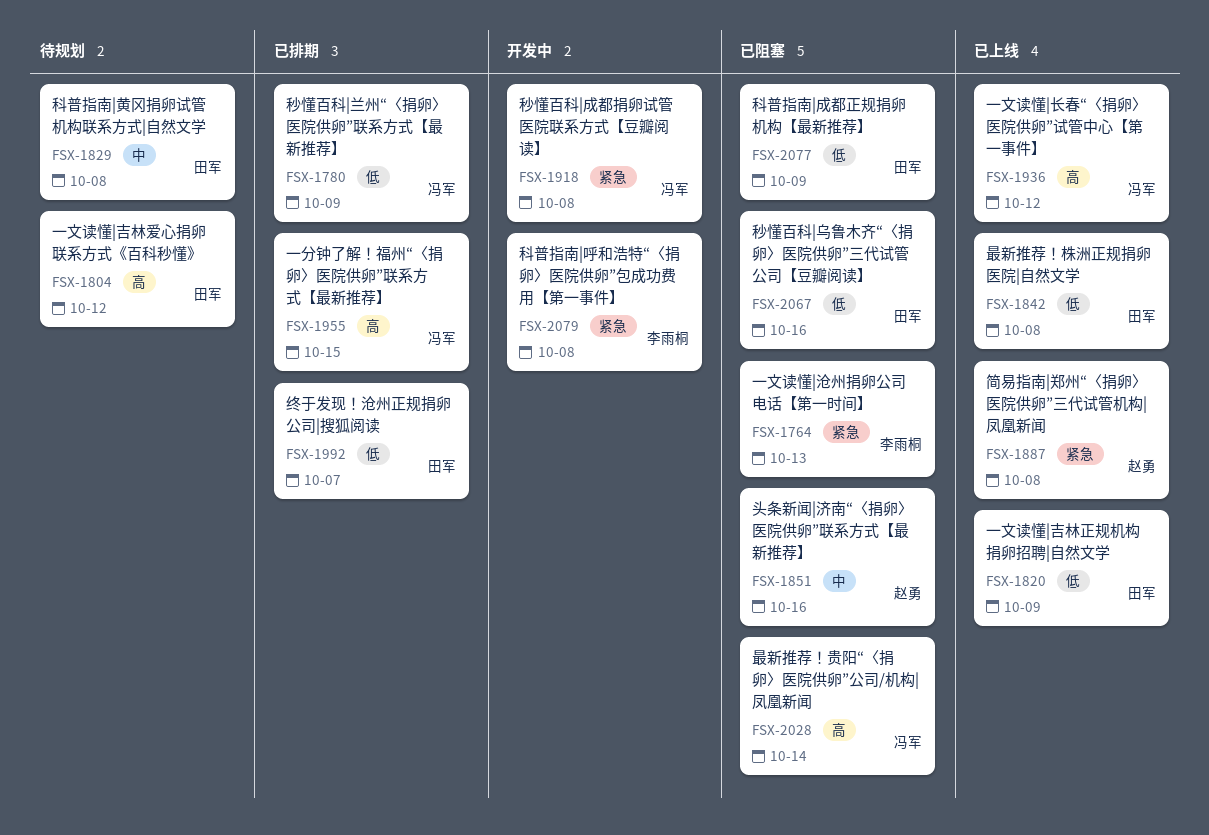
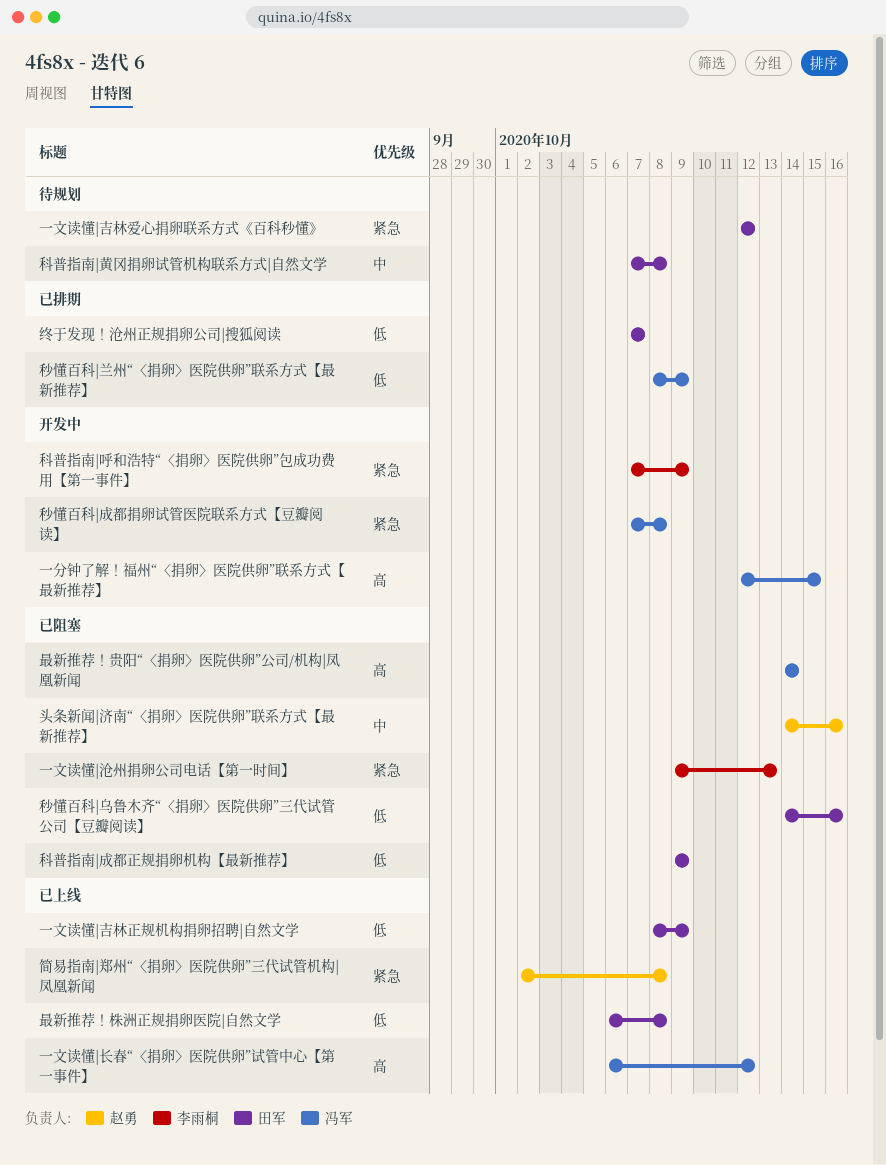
一分钟了解！福州“〈捐卵〉医院供卵”联系方式【最新推荐】, status: 已排期 -> 开发中
一文读懂|吉林爱心捐卵联系方式《百科秒懂》, priority: 高 -> 紧急
科普指南|呼和浩特“〈捐卵〉医院供卵”包成功费用【第一事件】, due: Oct 8 -> Oct 9

